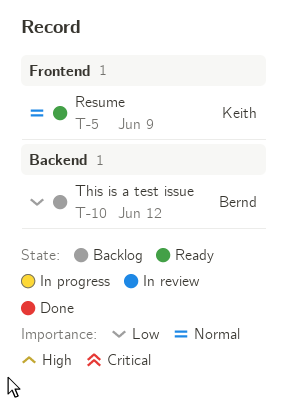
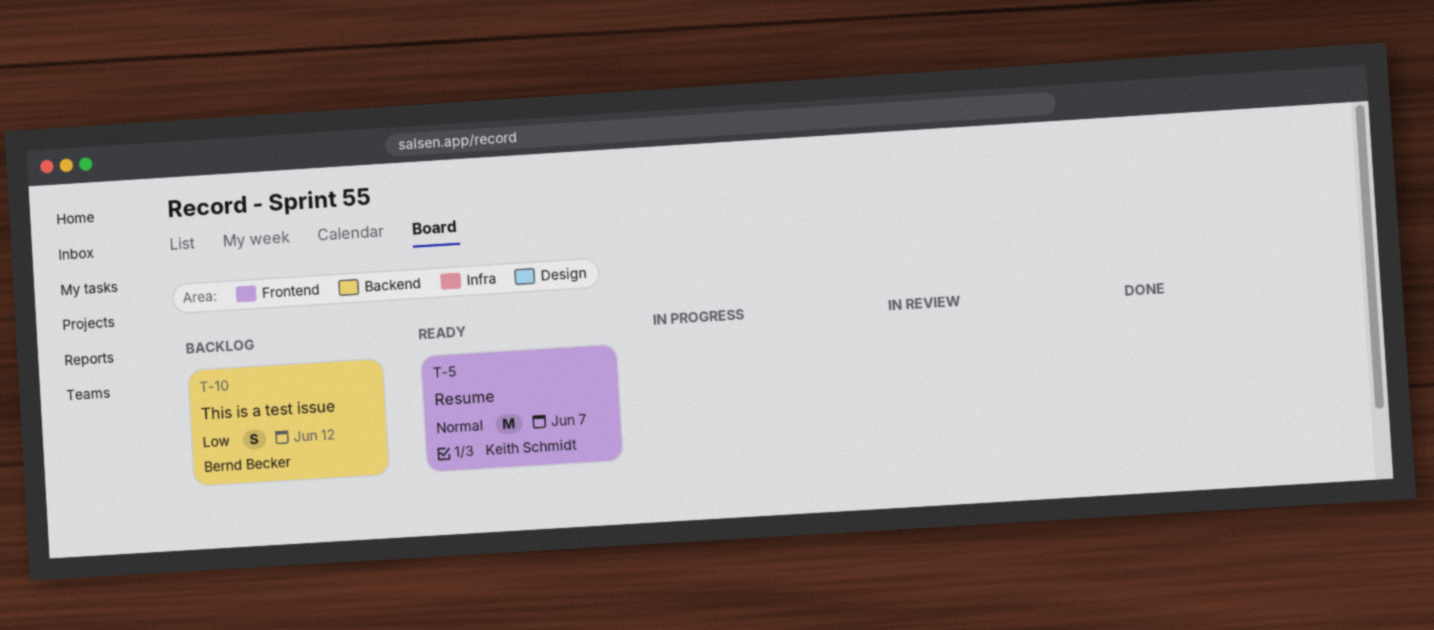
T-5, due: Jun 9 -> Jun 7

